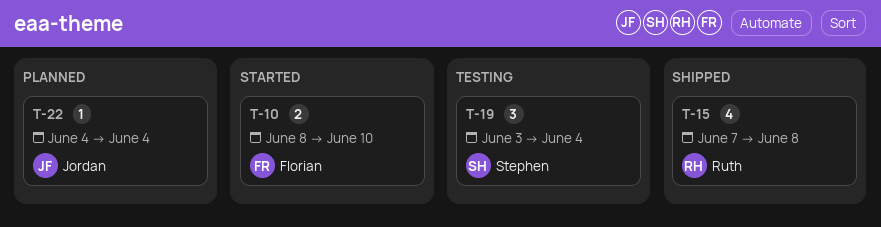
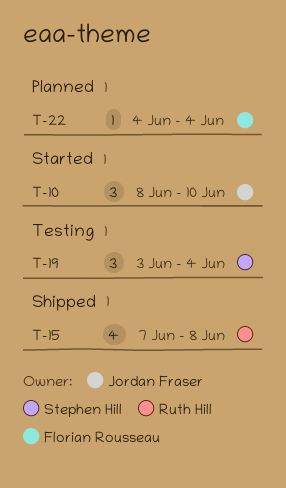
T-10, owner: Florian Rousseau -> Jordan Fraser
T-10, estimate: 2 -> 3
T-22, owner: Jordan Fraser -> Florian Rousseau

